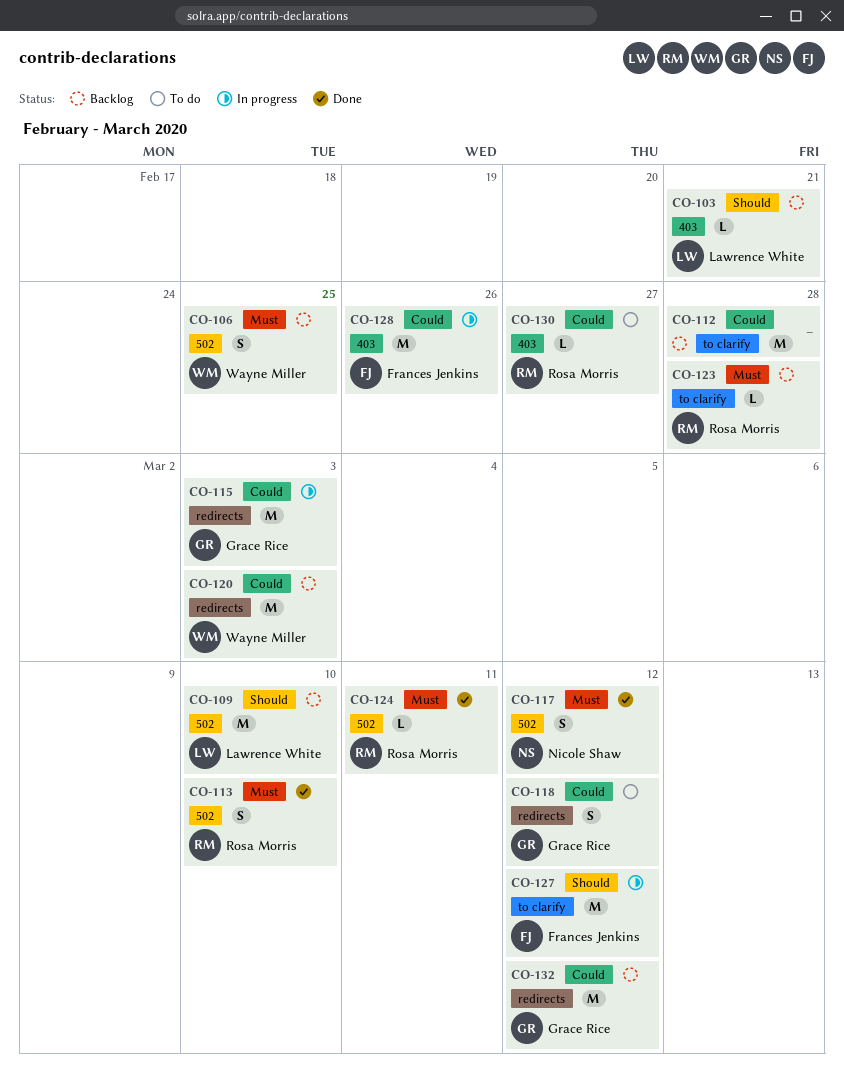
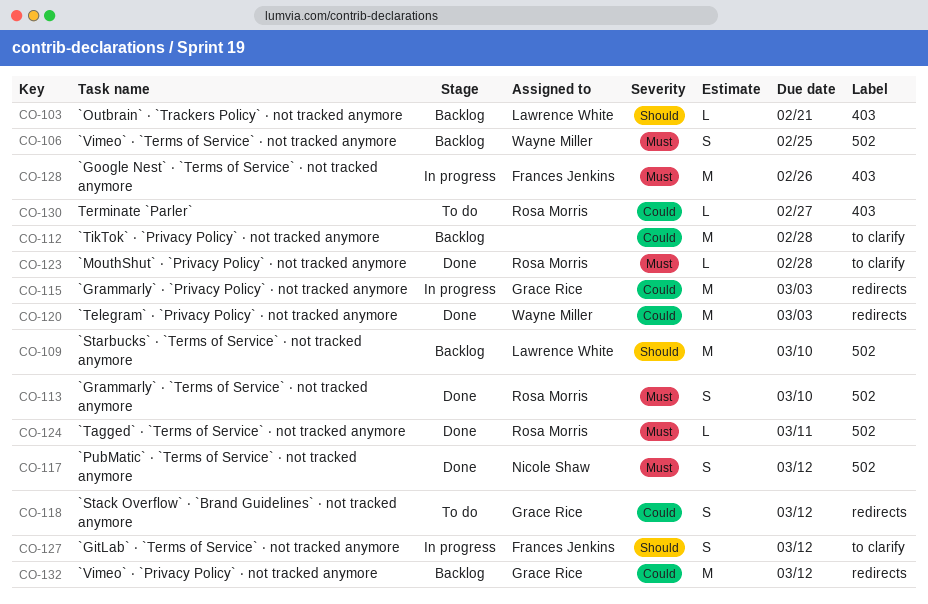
CO-120, status: Backlog -> Done
CO-123, status: Backlog -> Done
CO-127, estimate: M -> S
CO-128, priority: Could -> Must

